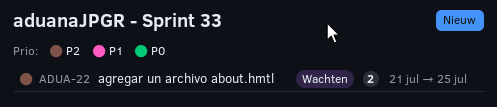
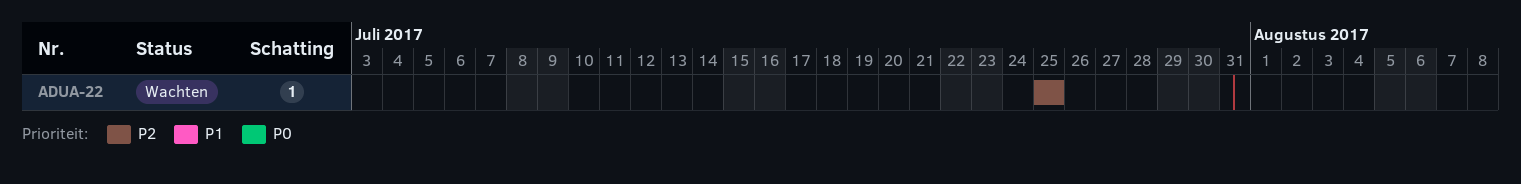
ADUA-22, estimate: 2 -> 1
ADUA-22, start: Jul 21 -> Jul 25

